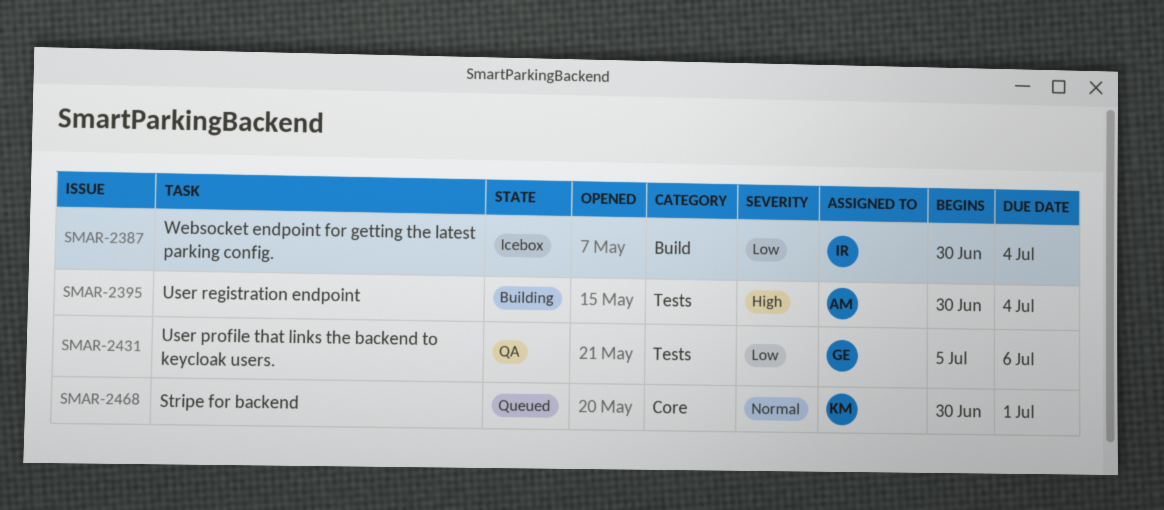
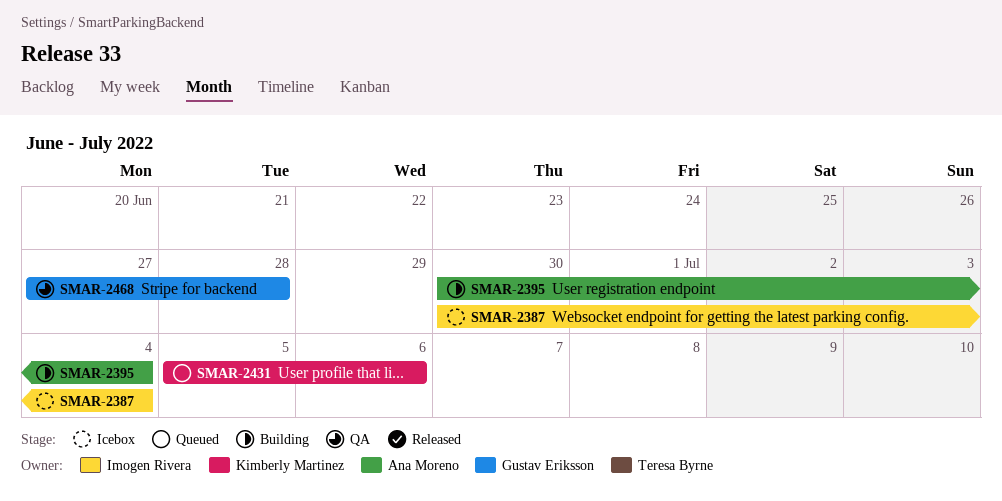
SMAR-2431, status: QA -> Queued
SMAR-2431, owner: Gustav Eriksson -> Kimberly Martinez
SMAR-2468, status: Queued -> QA
SMAR-2468, owner: Kimberly Martinez -> Gustav Eriksson
SMAR-2468, start: Jun 30 -> Jun 27
SMAR-2468, due: Jul 1 -> Jun 28

